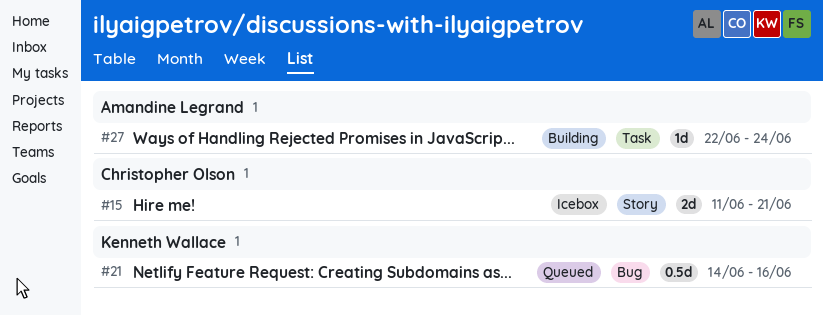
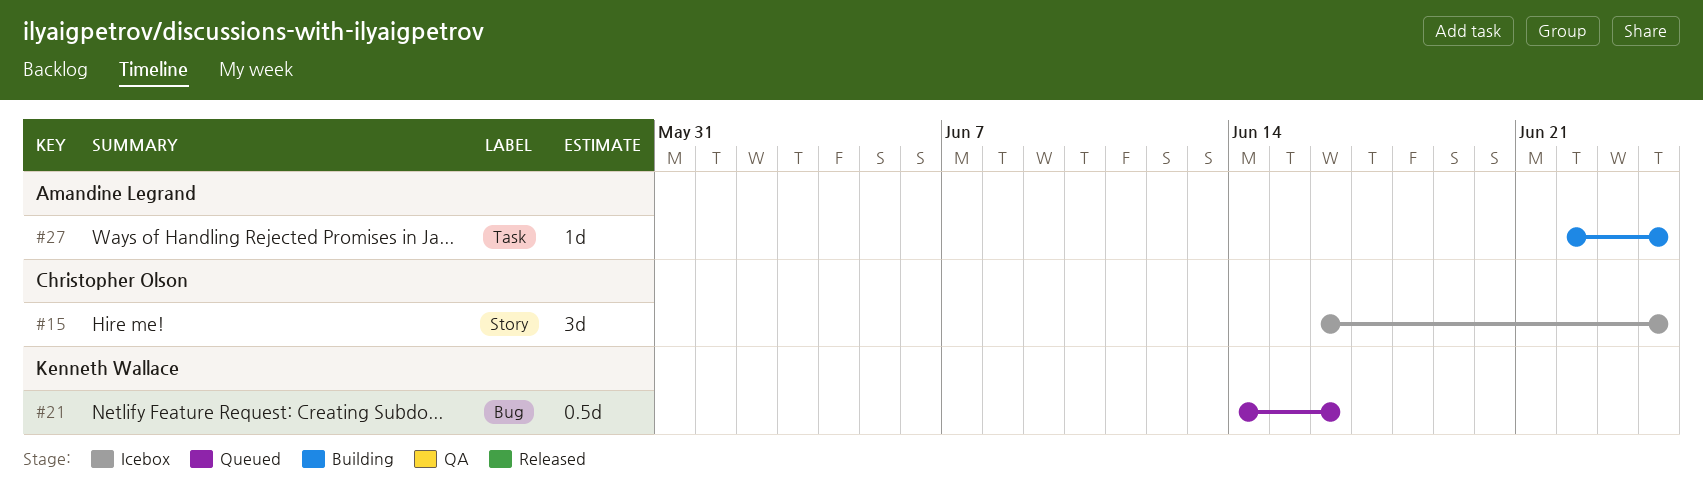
#15, estimate: 2d -> 3d
#15, start: Jun 11 -> Jun 16
#15, due: Jun 21 -> Jun 24

